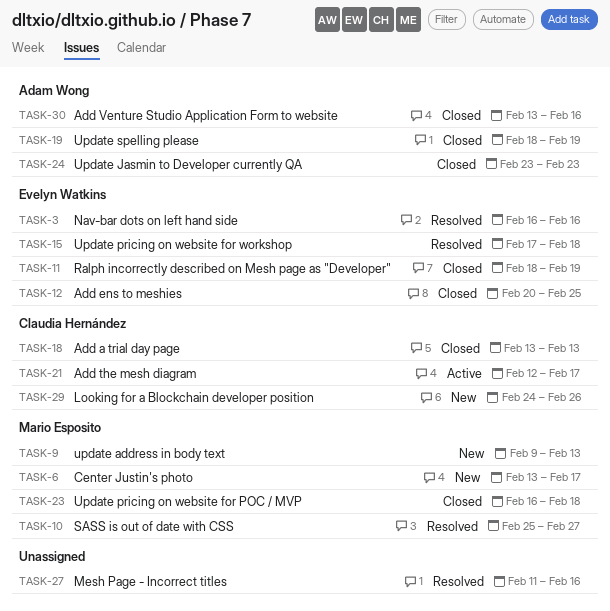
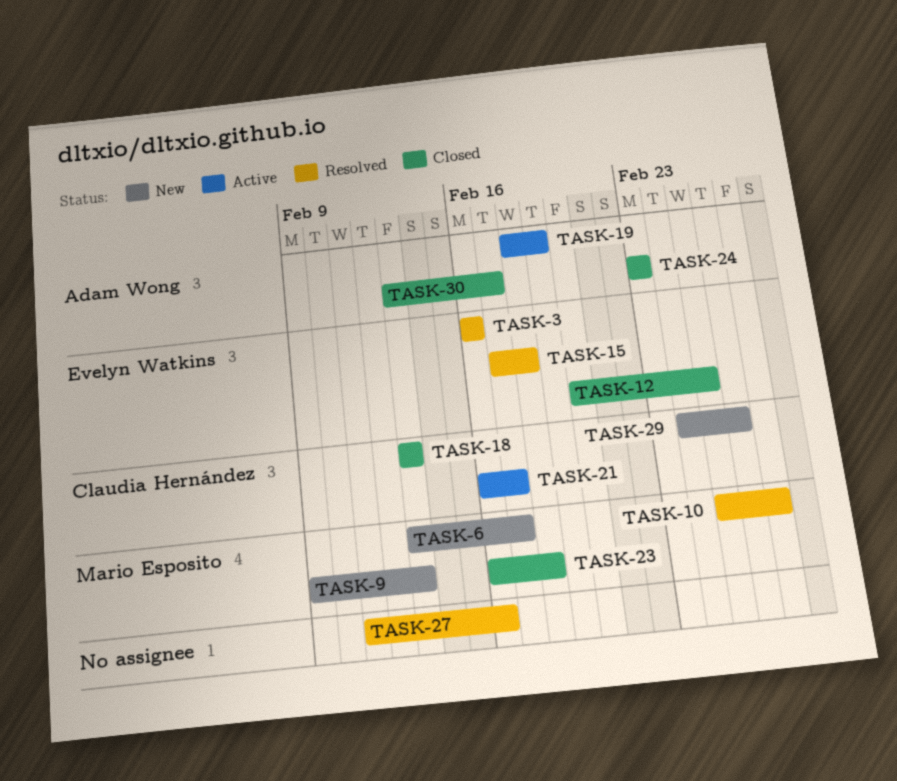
TASK-11: present -> none
TASK-19, status: Closed -> Active
TASK-21, start: Feb 12 -> Feb 16
TASK-30, due: Feb 16 -> Feb 17

